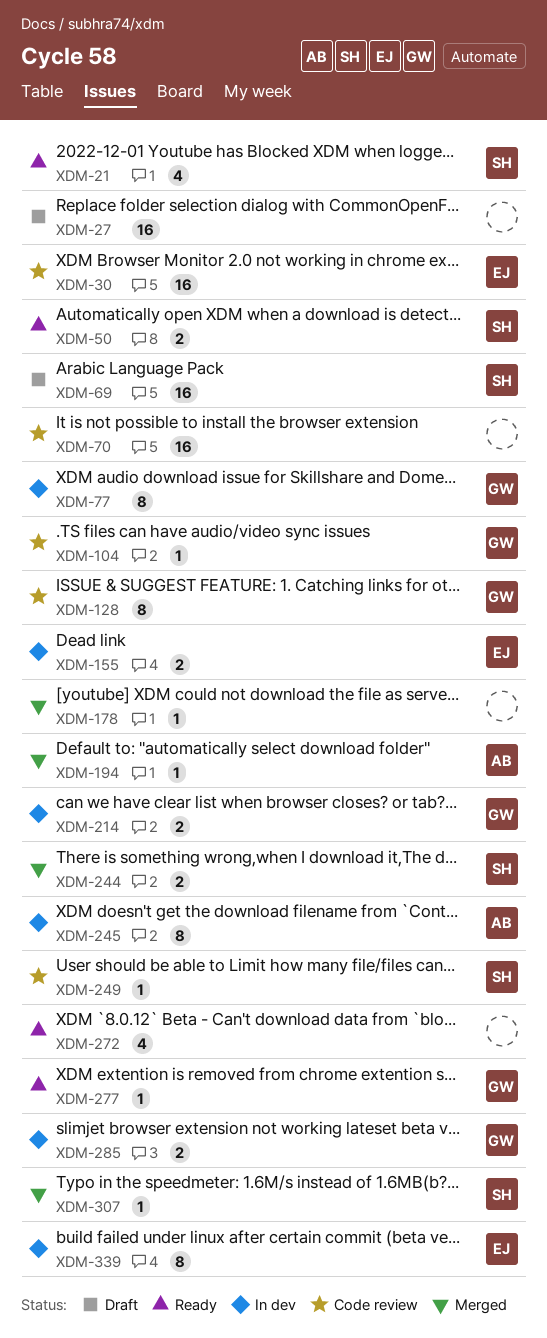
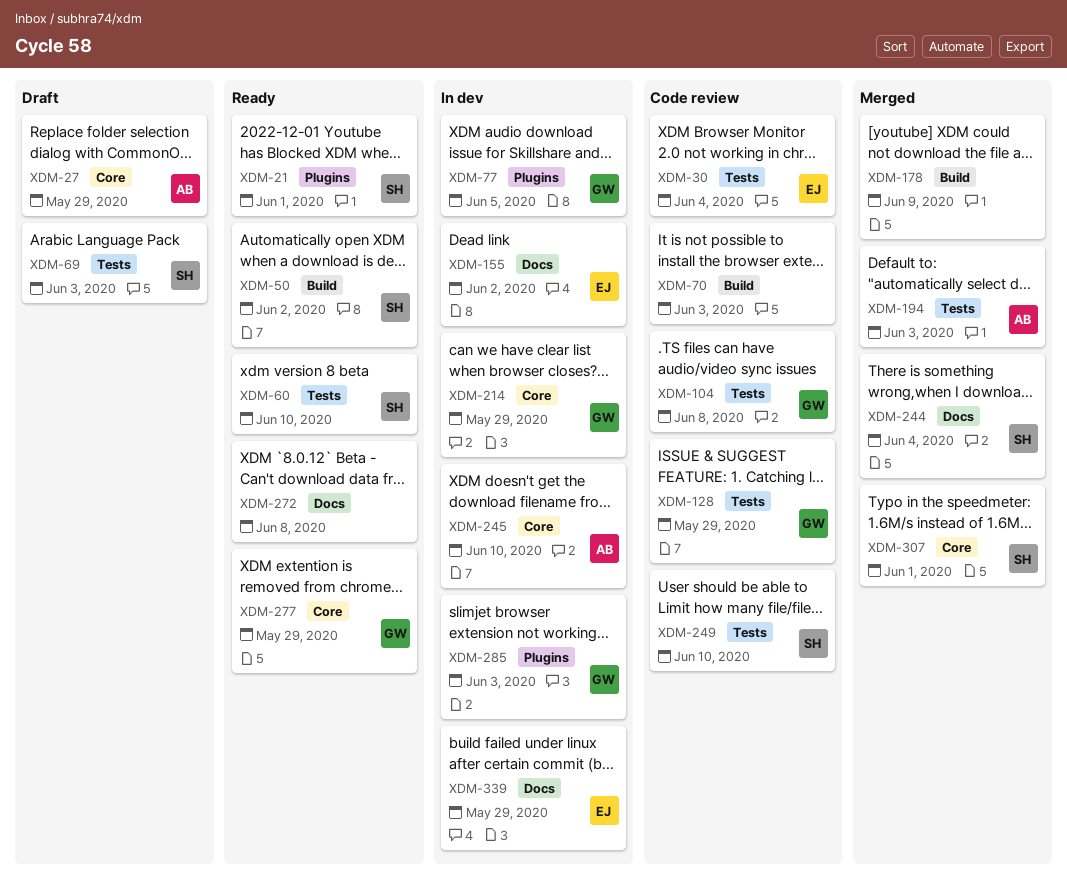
XDM-27, owner: none -> AB
XDM-60: none -> present

